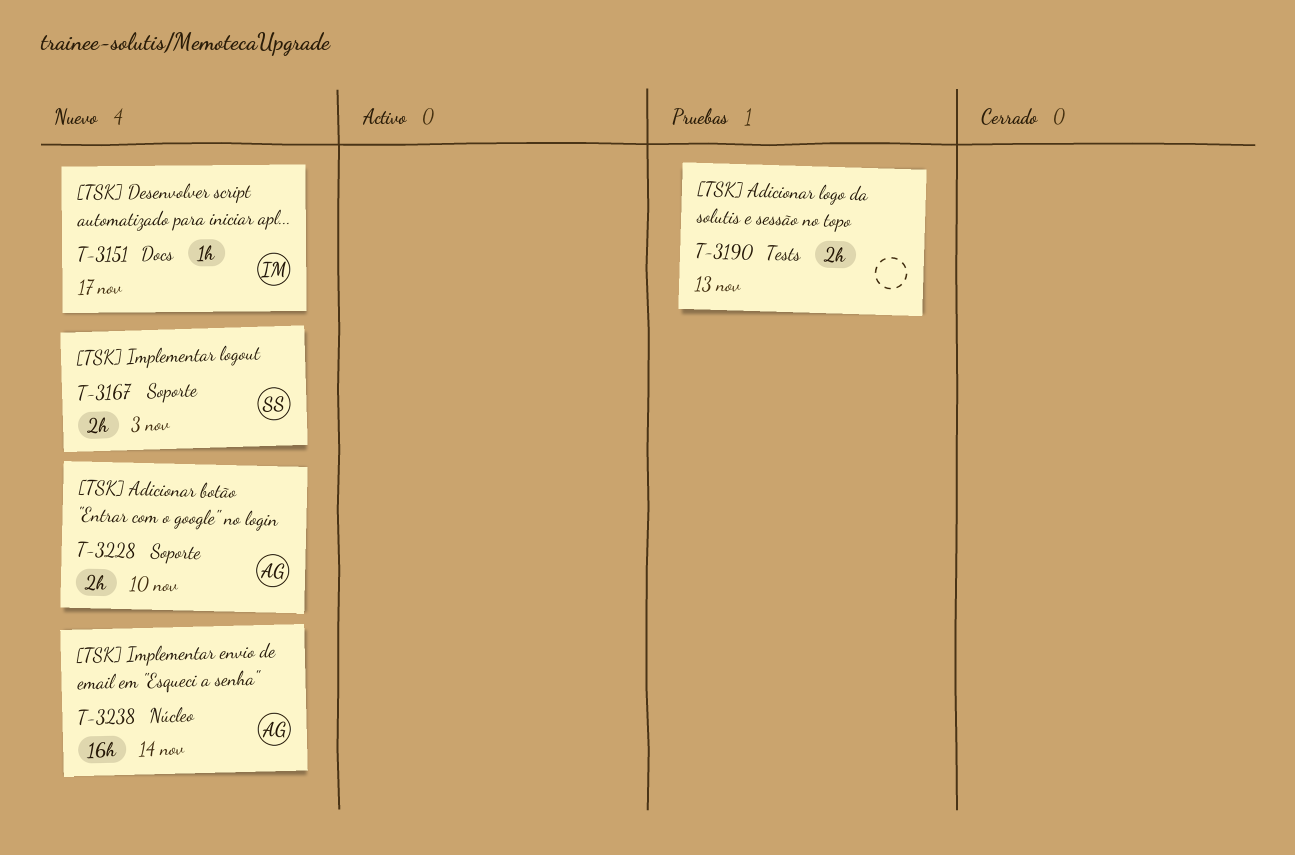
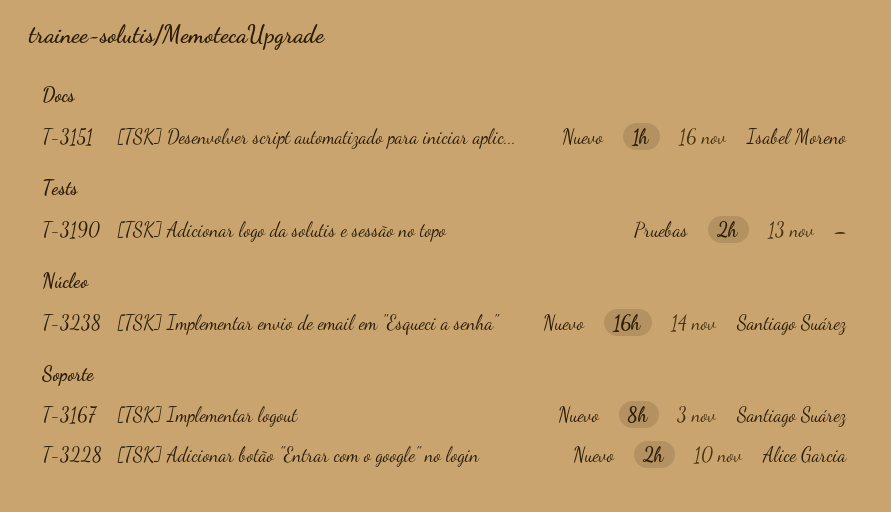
T-3151, due: Nov 17 -> Nov 16
T-3167, estimate: 2h -> 8h
T-3238, owner: Alice Garcia -> Santiago Suárez

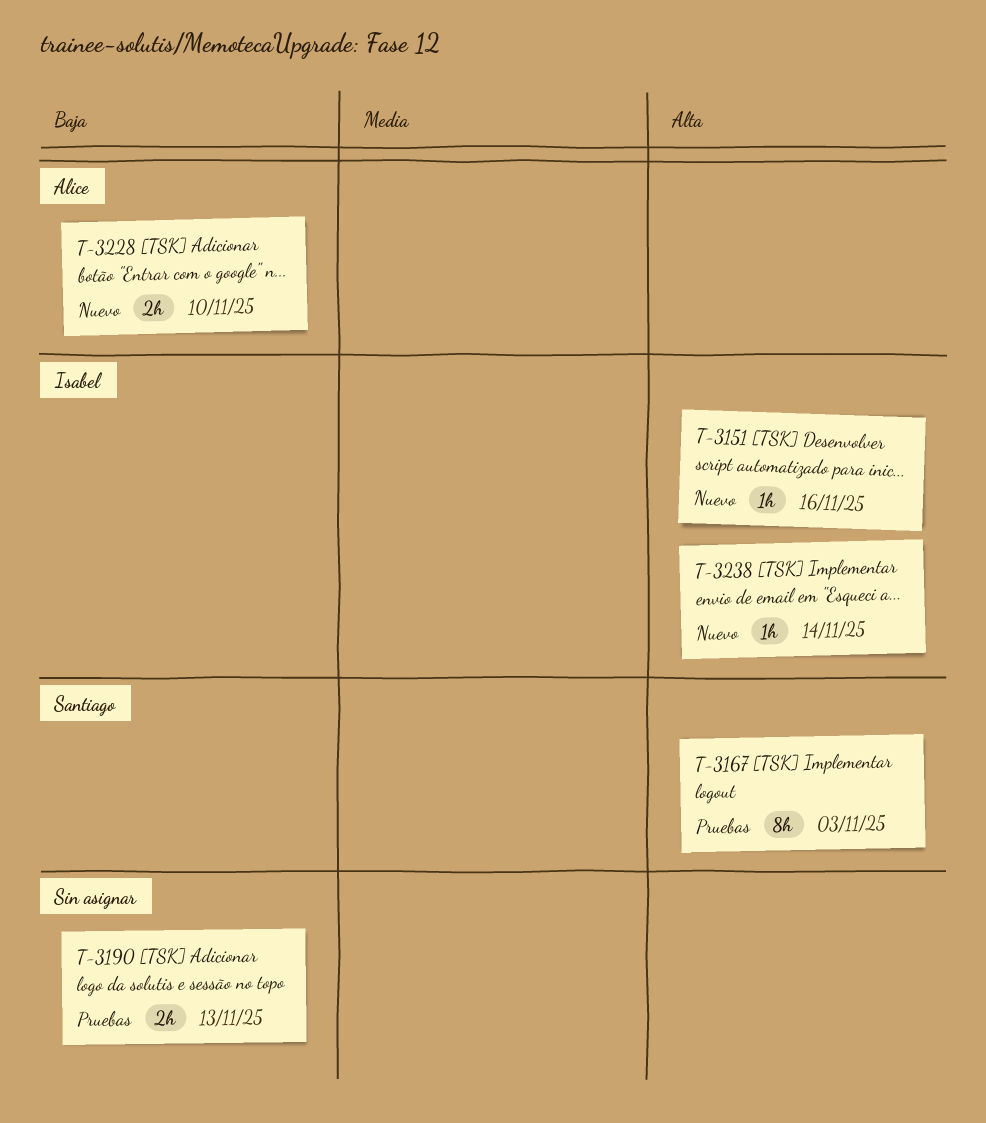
T-3167, status: Nuevo -> Pruebas
T-3238, owner: Santiago Suárez -> Isabel Moreno
T-3238, estimate: 16h -> 1h

